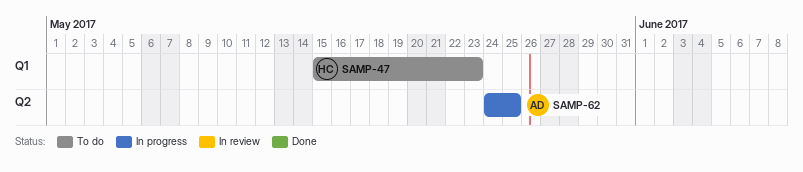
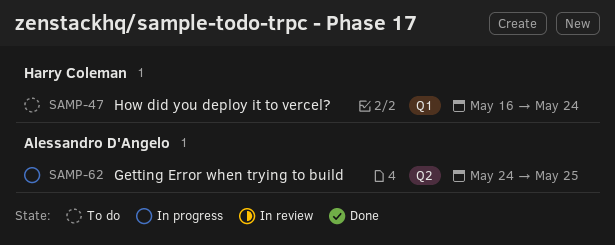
SAMP-47, start: May 15 -> May 16
SAMP-47, due: May 23 -> May 24

